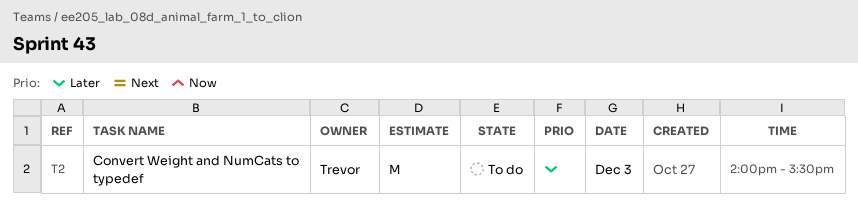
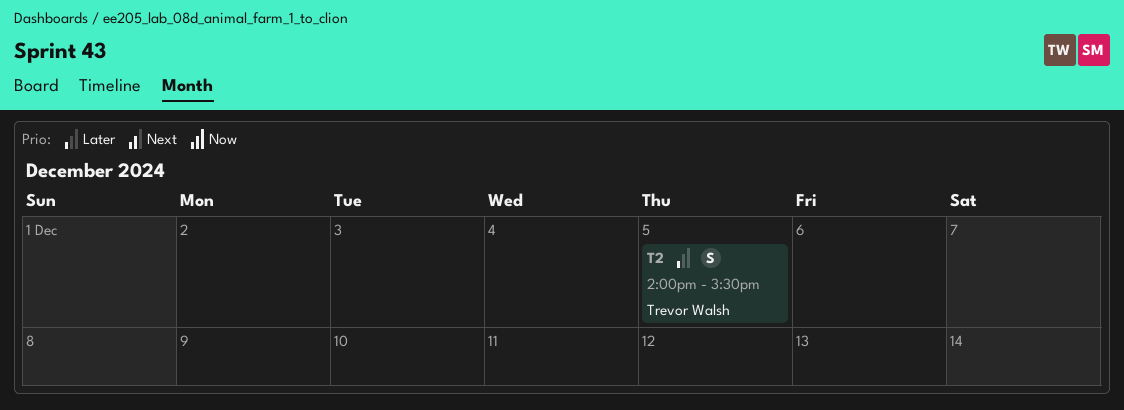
T2, estimate: M -> S
T2, day: Dec 3 -> Dec 5

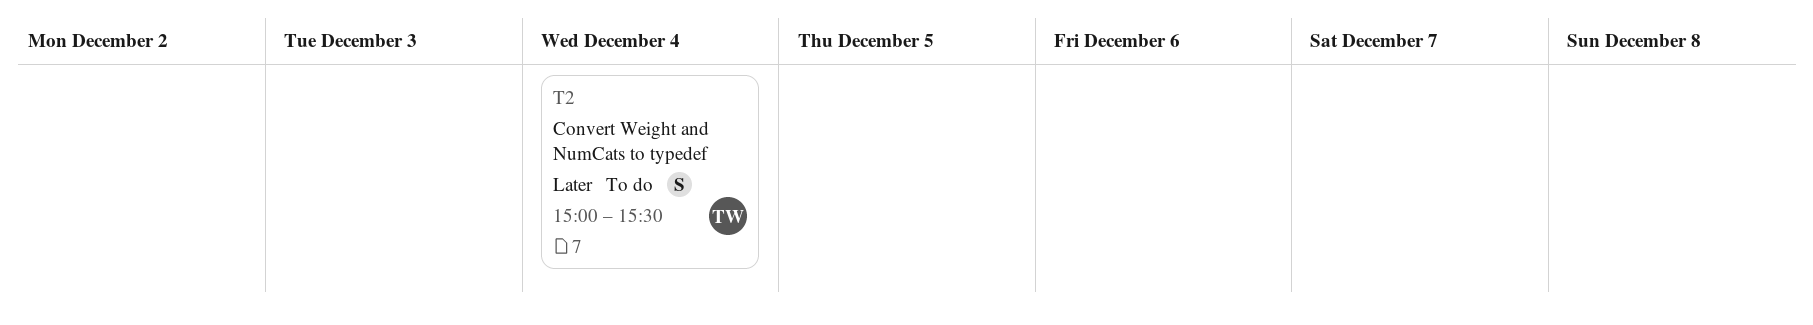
T2, day: Dec 5 -> Dec 4
T2, begins: 14:00 -> 15:00

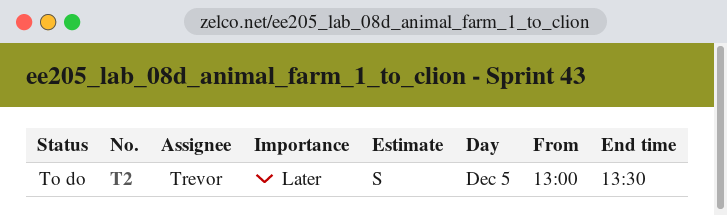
T2, day: Dec 4 -> Dec 5
T2, begins: 15:00 -> 13:00
T2, ends: 15:30 -> 13:30

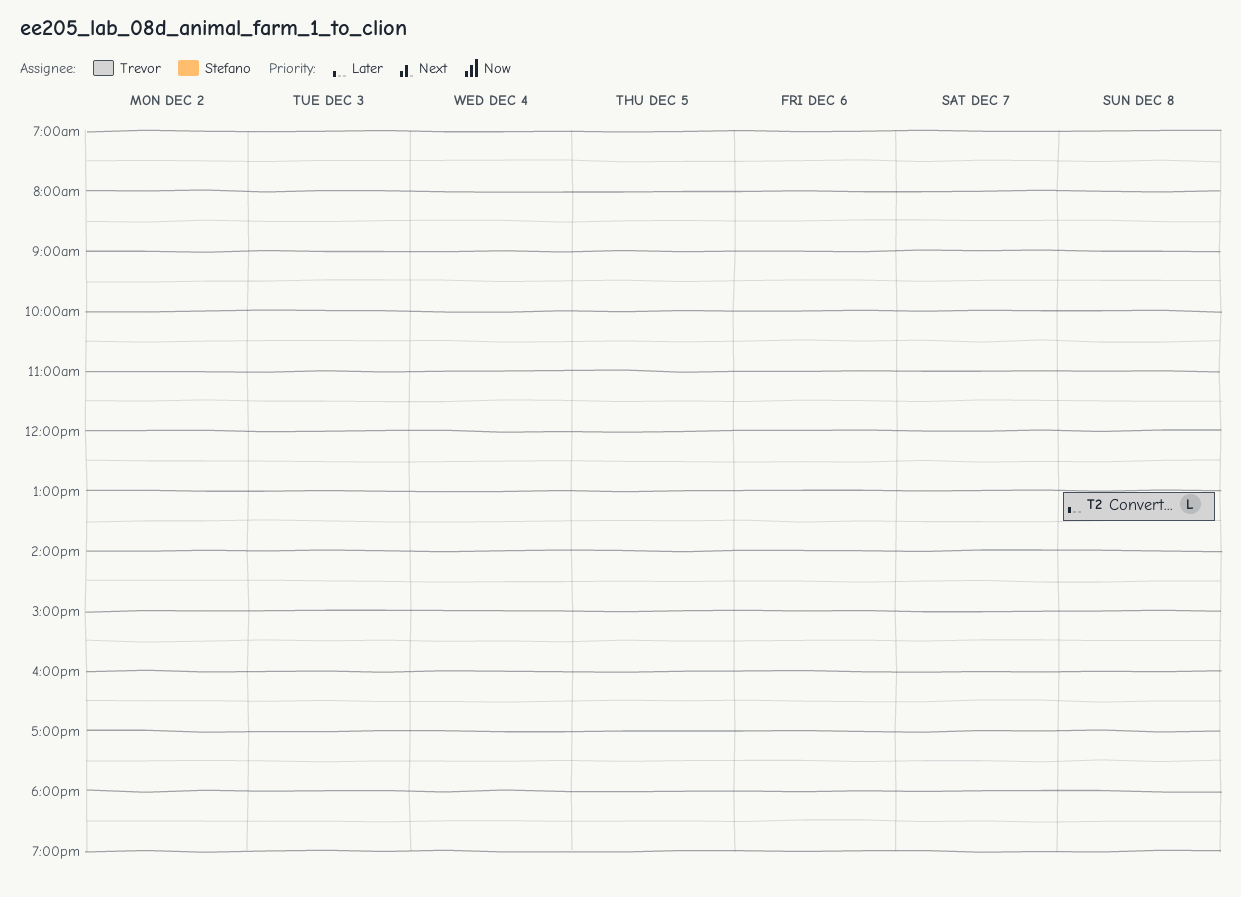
T2, estimate: S -> L
T2, day: Dec 5 -> Dec 8

